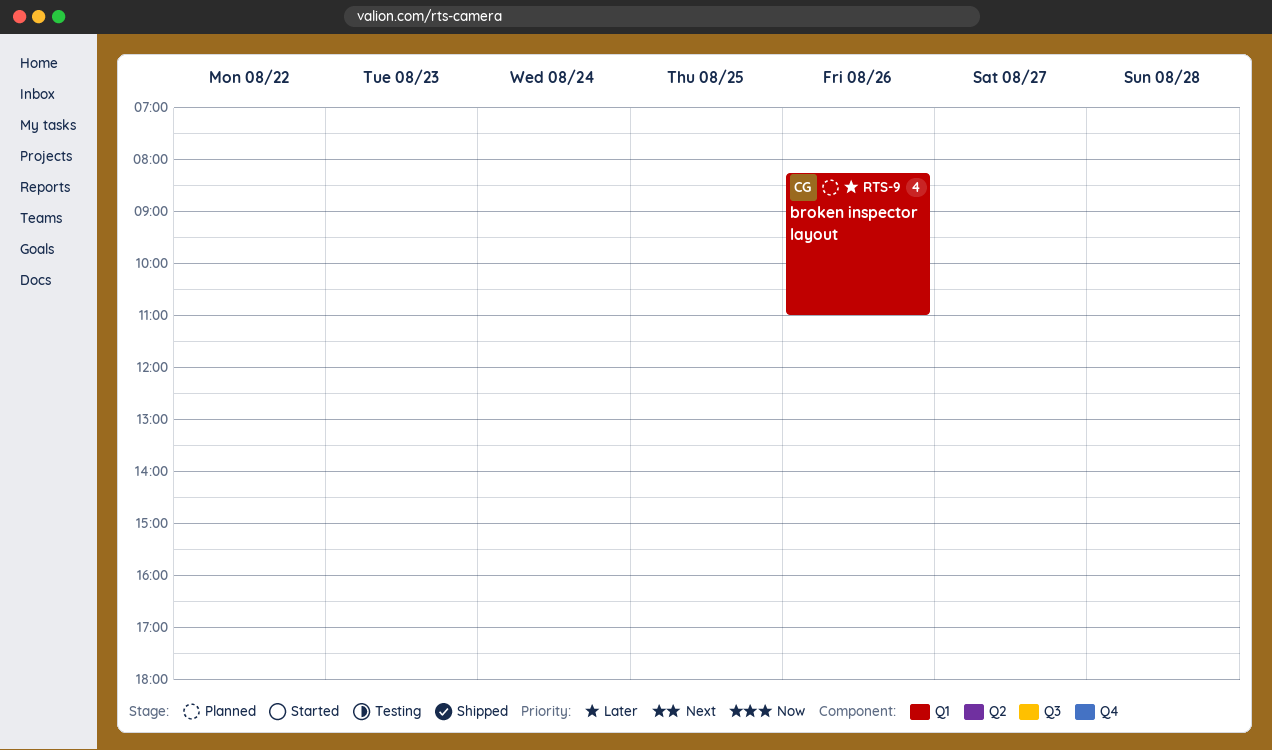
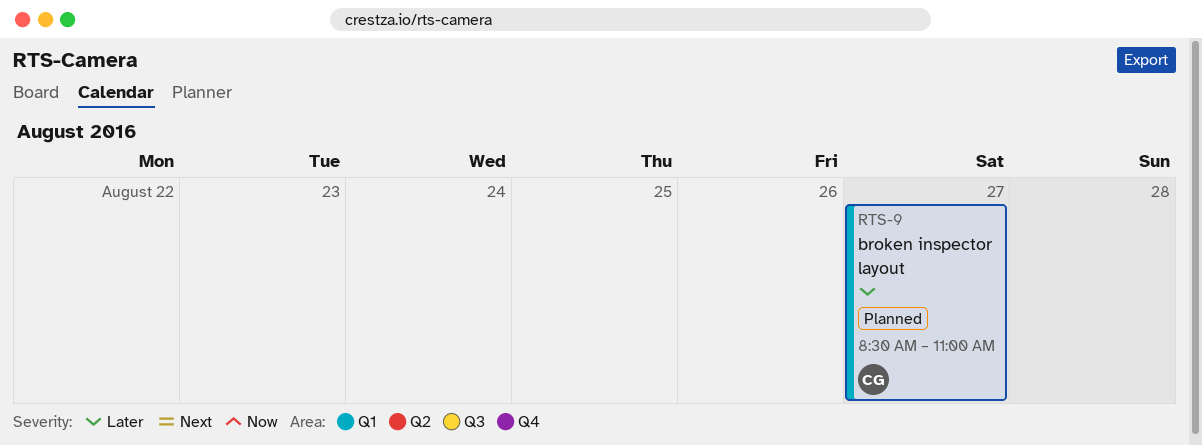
RTS-9, day: Aug 26 -> Aug 27
RTS-9, begins: 08:15 -> 08:30

